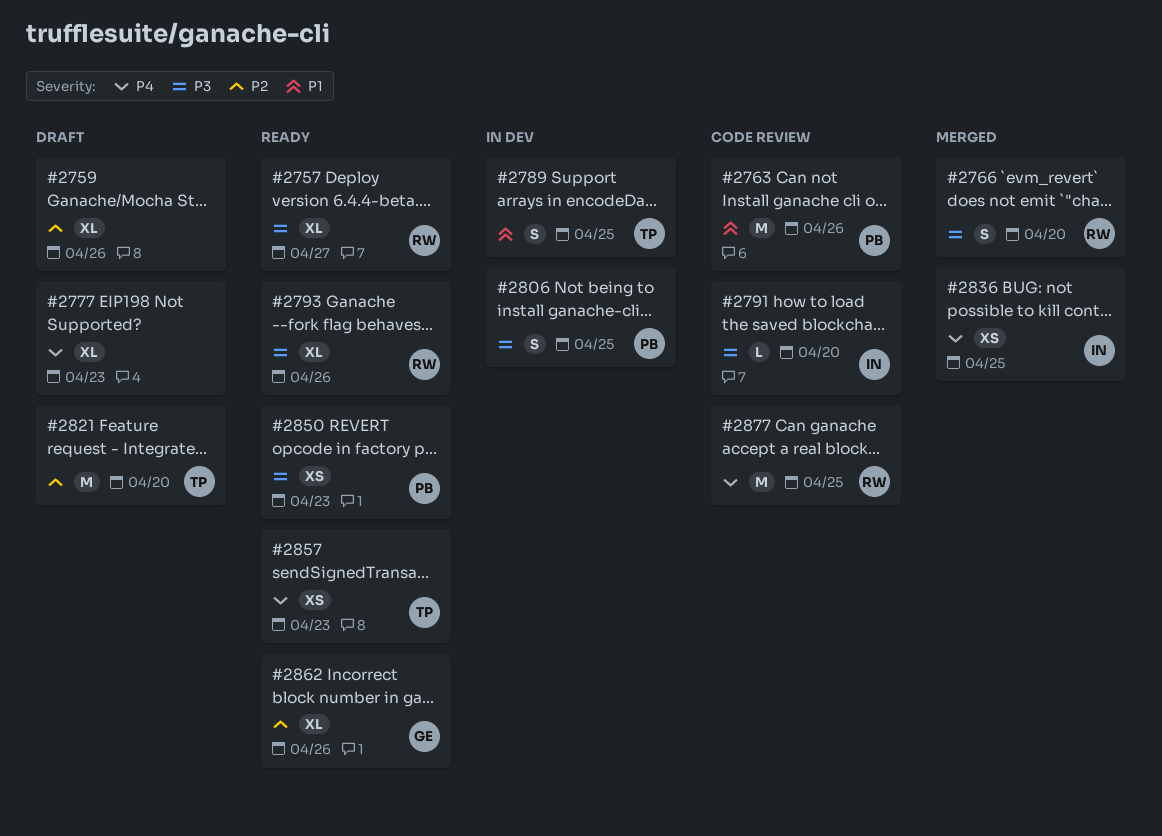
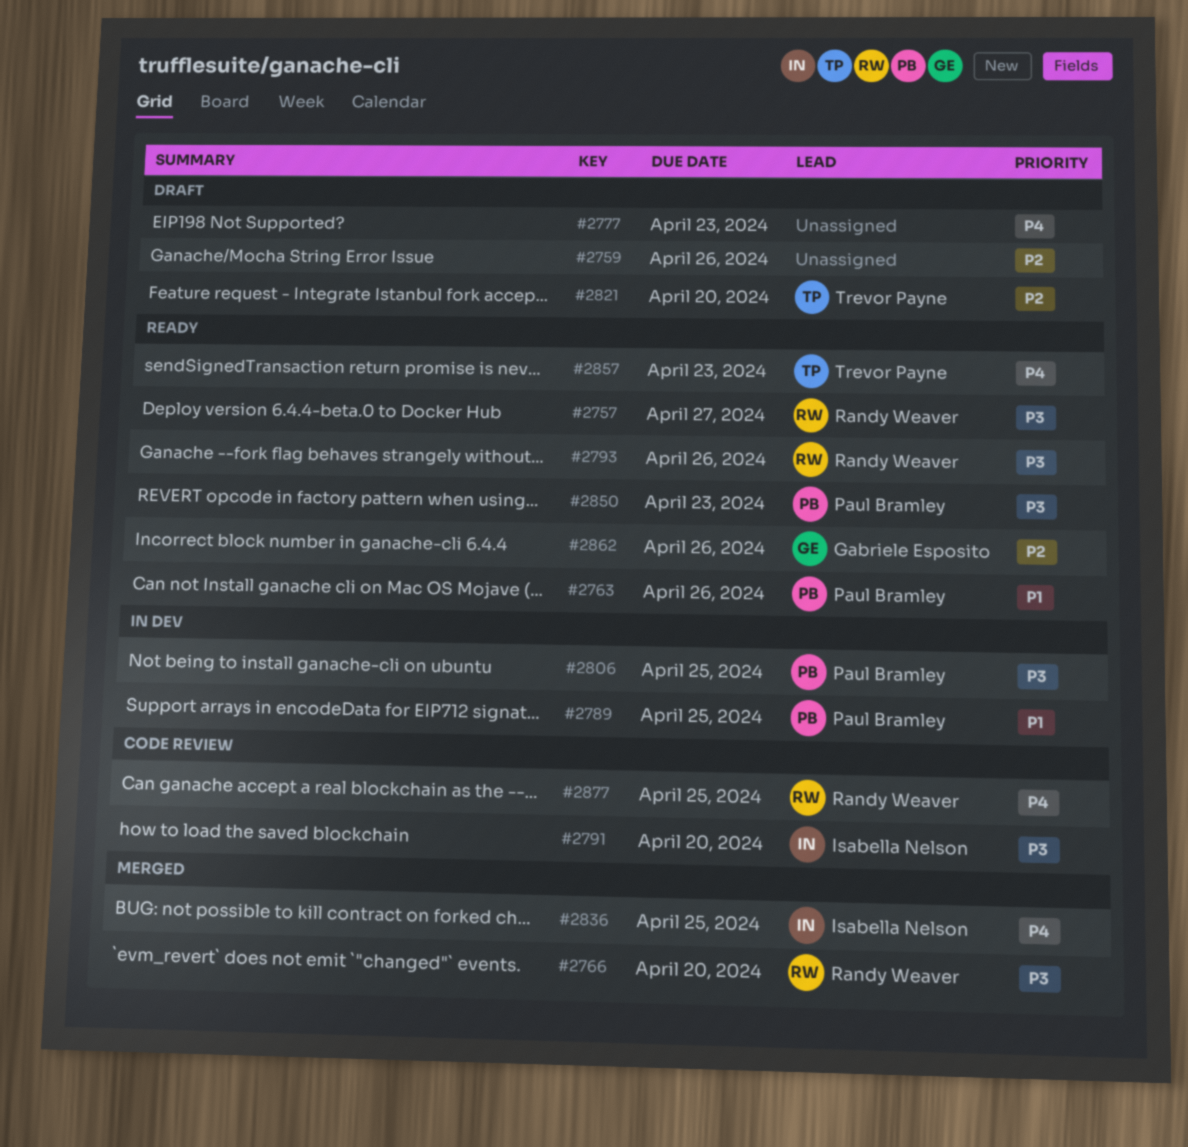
#2763, status: Code review -> Ready
#2789, owner: Trevor Payne -> Paul Bramley

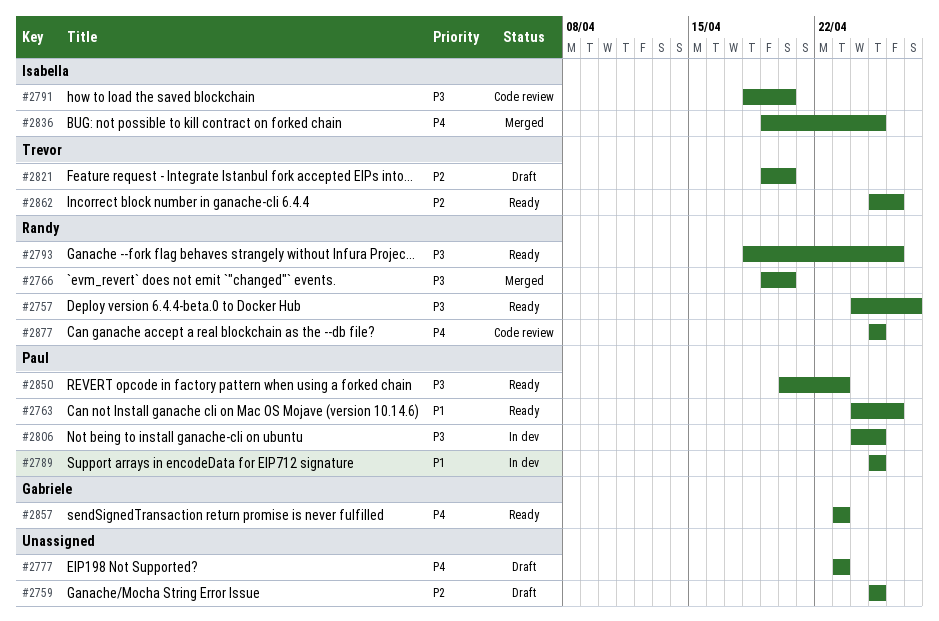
#2759, due: Apr 26 -> Apr 25
#2857, owner: Trevor Payne -> Gabriele Esposito
#2862, owner: Gabriele Esposito -> Trevor Payne

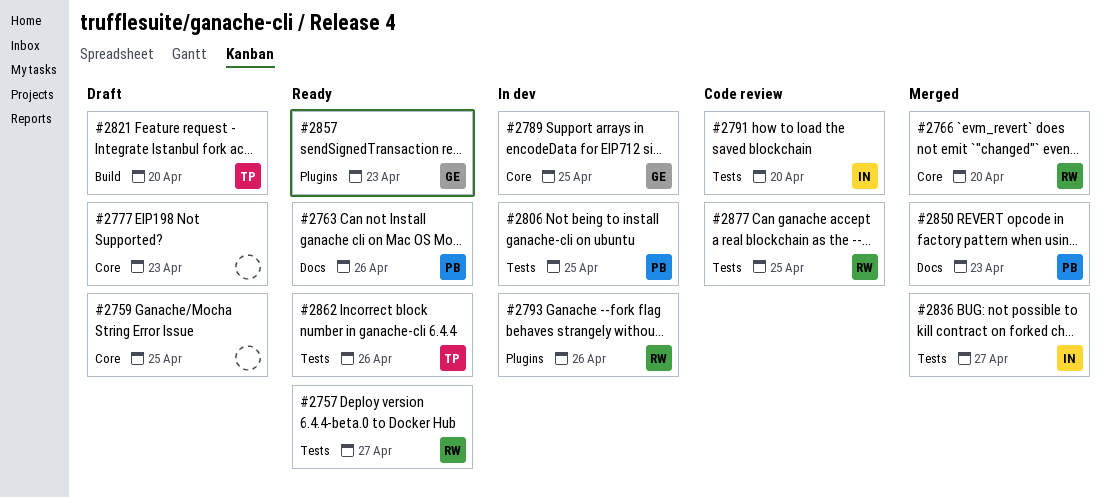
#2789, owner: Paul -> Gabriele
#2793, status: Ready -> In dev
#2836, due: Apr 25 -> Apr 27
#2850, status: Ready -> Merged

